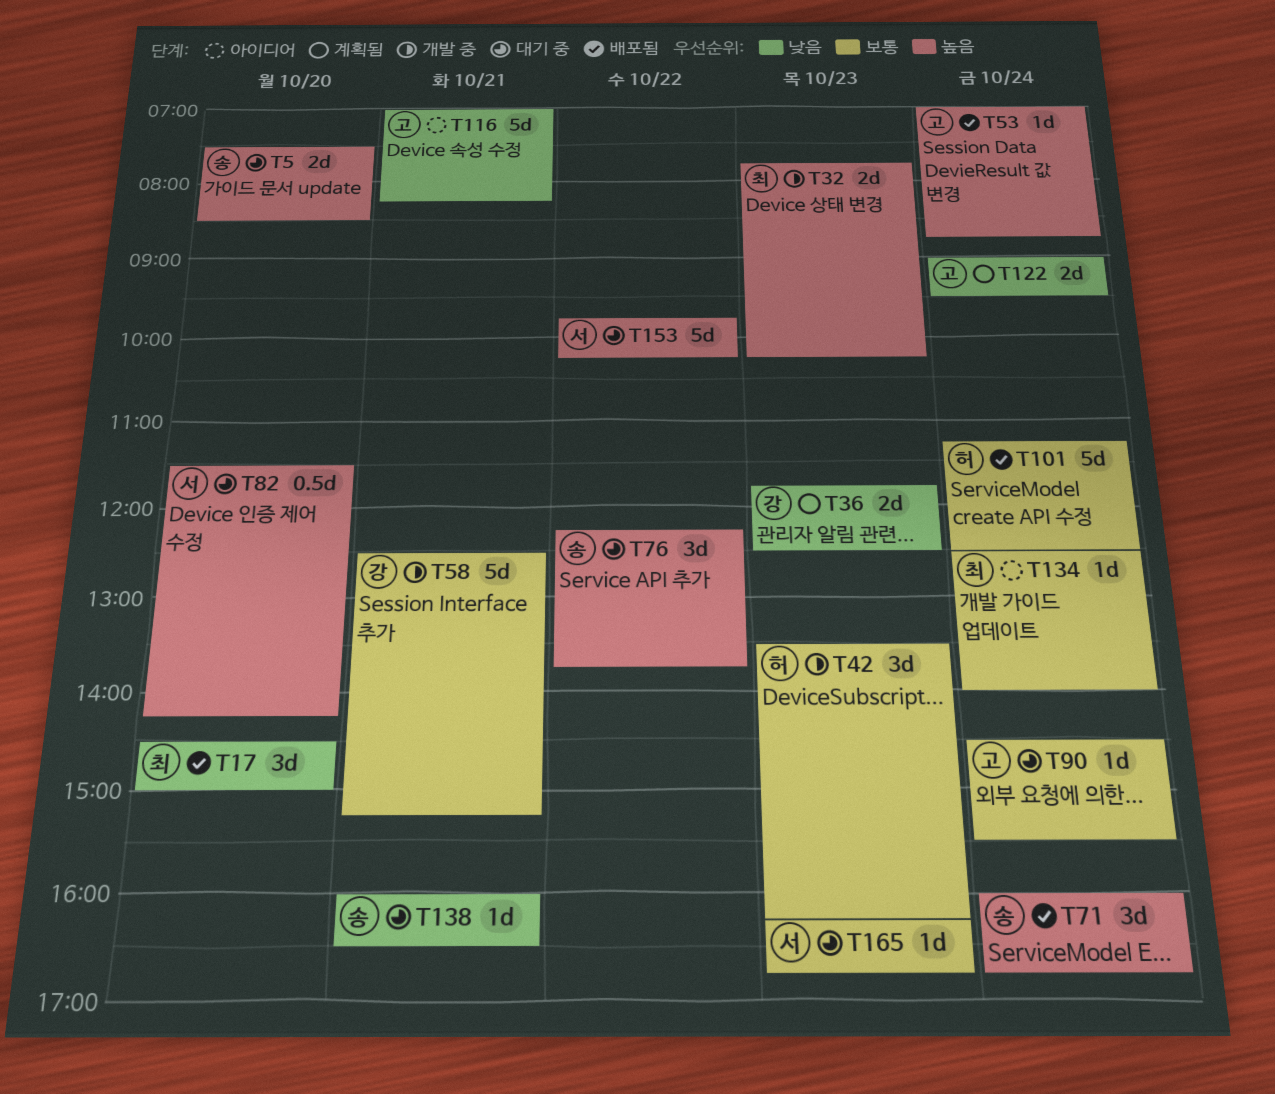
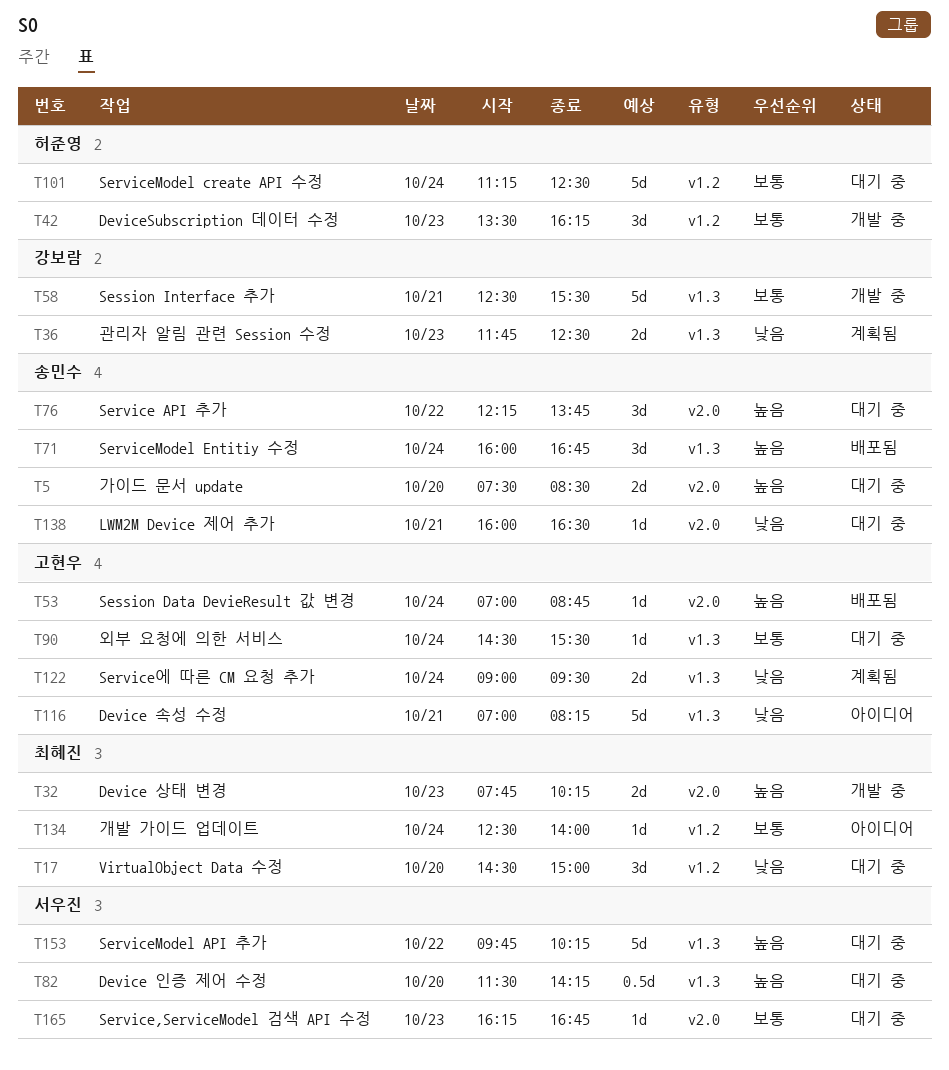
T17, status: 배포됨 -> 대기 중
T58, ends: 15:15 -> 15:30
T101, status: 배포됨 -> 대기 중

